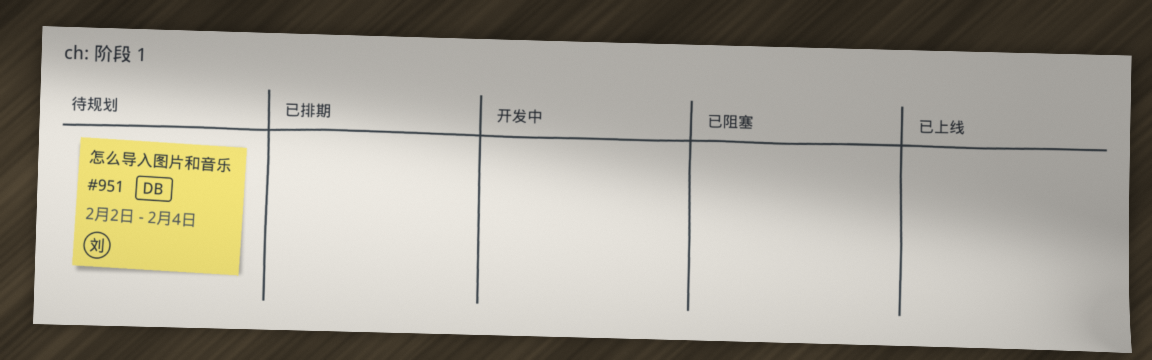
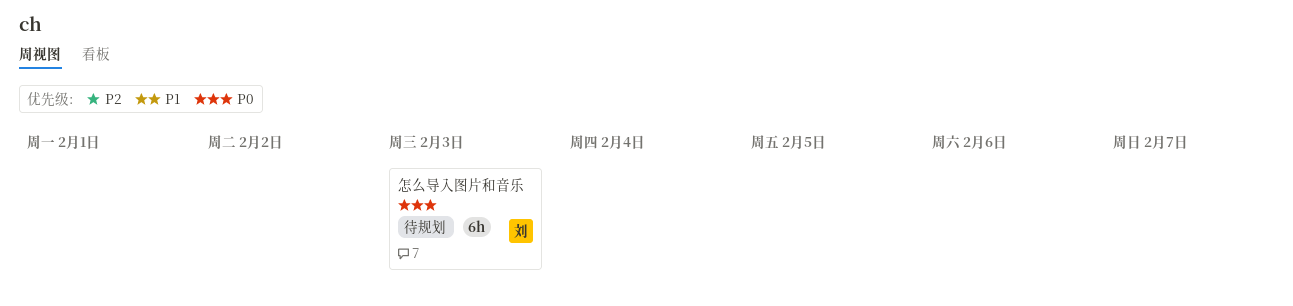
怎么导入图片和音乐, due: Feb 4 -> Feb 3

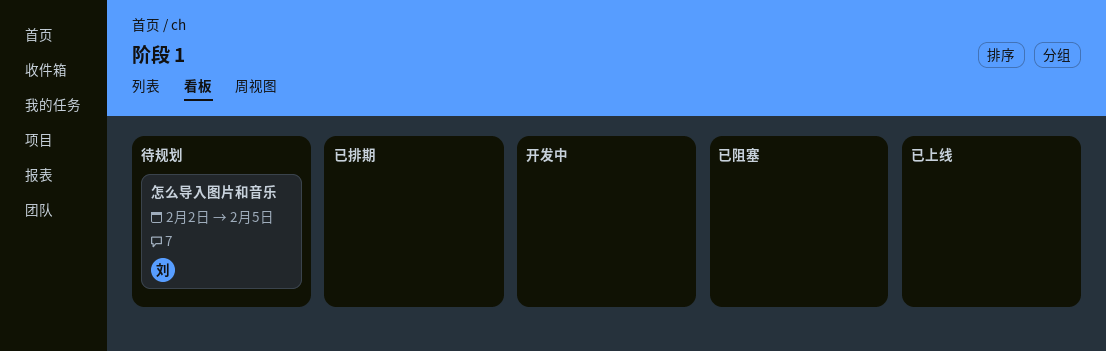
怎么导入图片和音乐, due: Feb 3 -> Feb 5

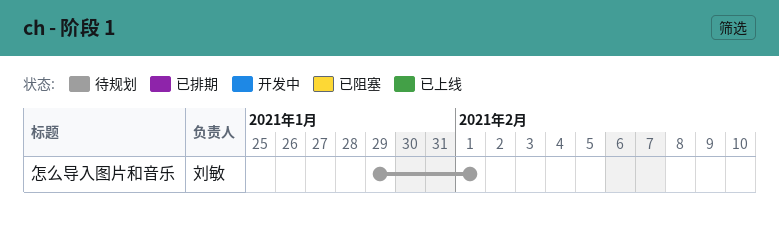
怎么导入图片和音乐, start: Feb 2 -> Jan 29
怎么导入图片和音乐, due: Feb 5 -> Feb 1

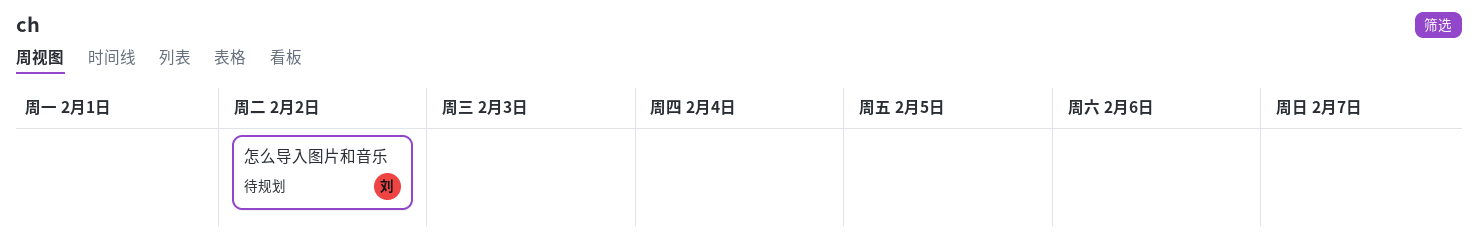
怎么导入图片和音乐, due: Feb 1 -> Feb 2

